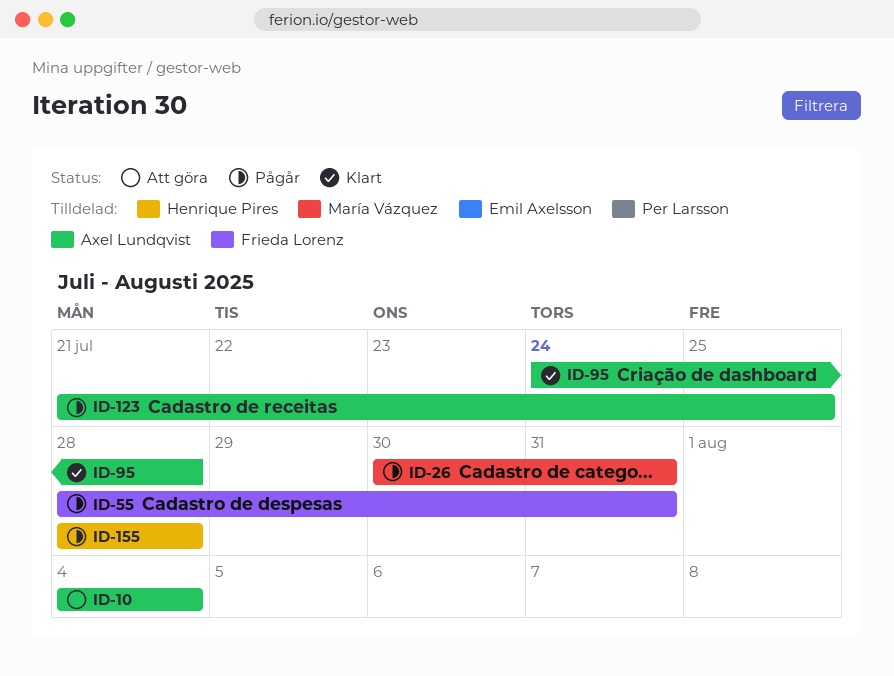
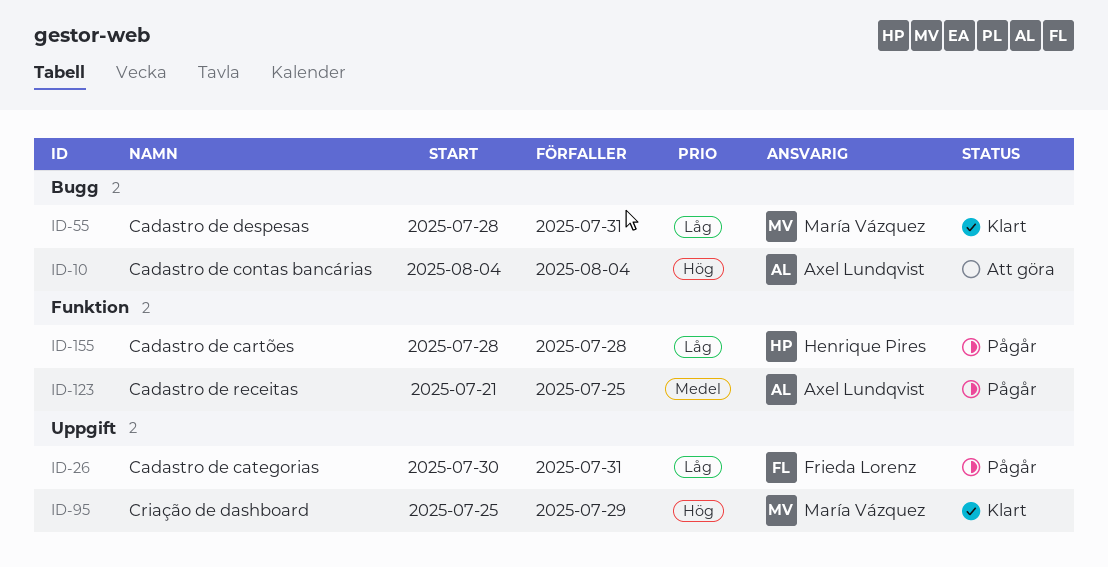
ID-26, owner: María Vázquez -> Frieda Lorenz
ID-55, status: Pågår -> Klart
ID-55, owner: Frieda Lorenz -> María Vázquez
ID-95, owner: Axel Lundqvist -> María Vázquez
ID-95, start: Jul 24 -> Jul 25
ID-95, due: Jul 28 -> Jul 29

